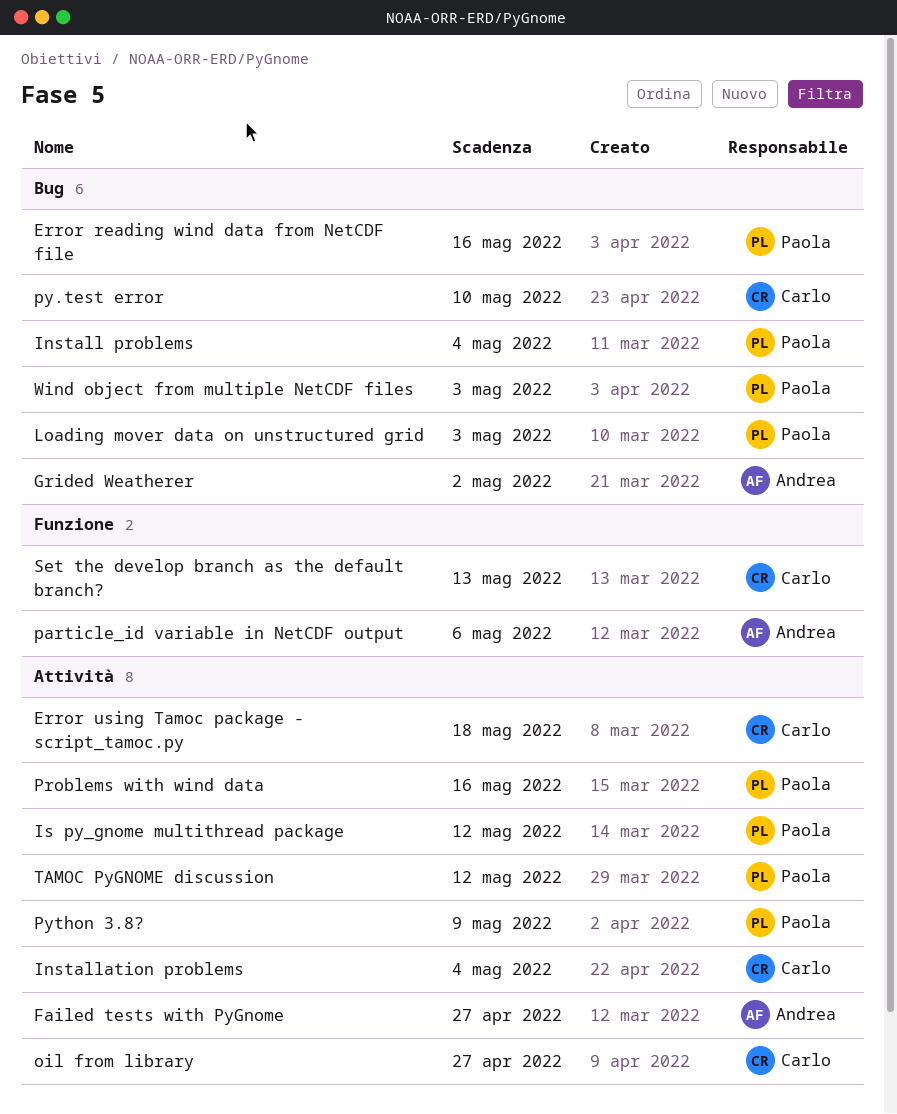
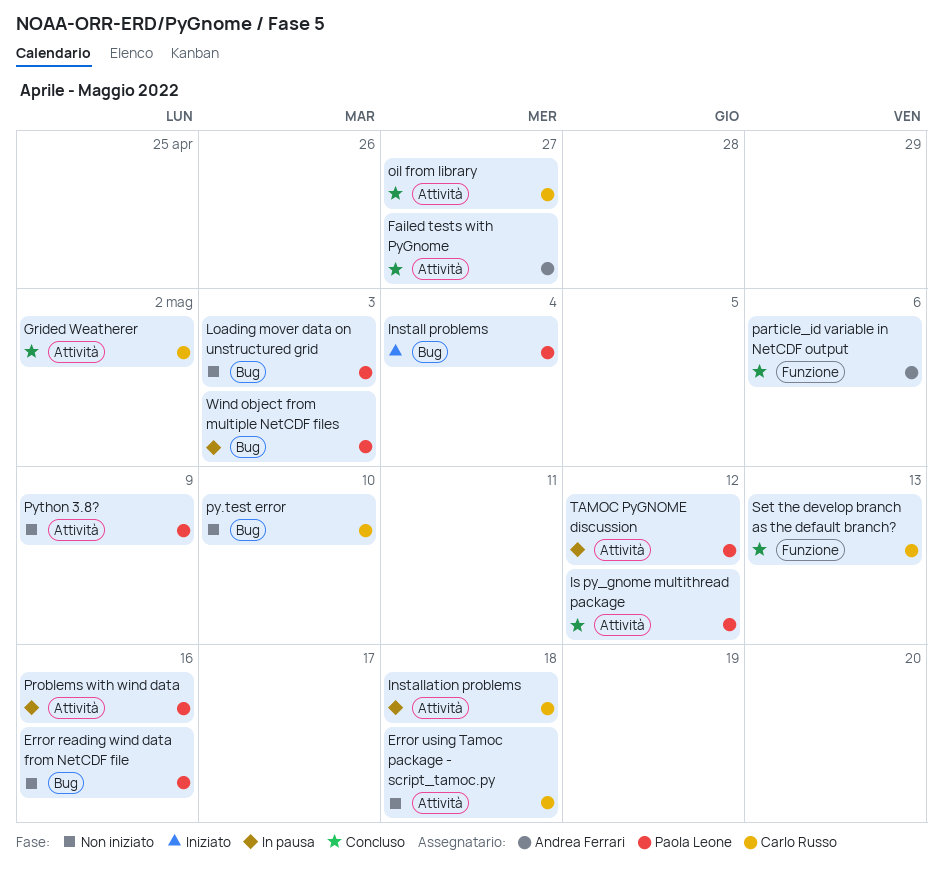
Grided Weatherer, owner: Andrea Ferrari -> Carlo Russo
Grided Weatherer, label: Bug -> Attività
Installation problems, due: May 4 -> May 18

